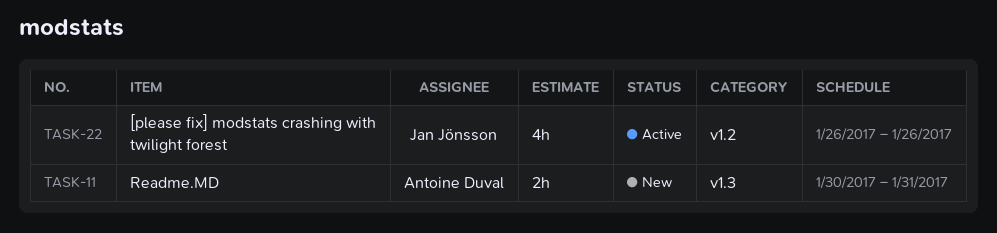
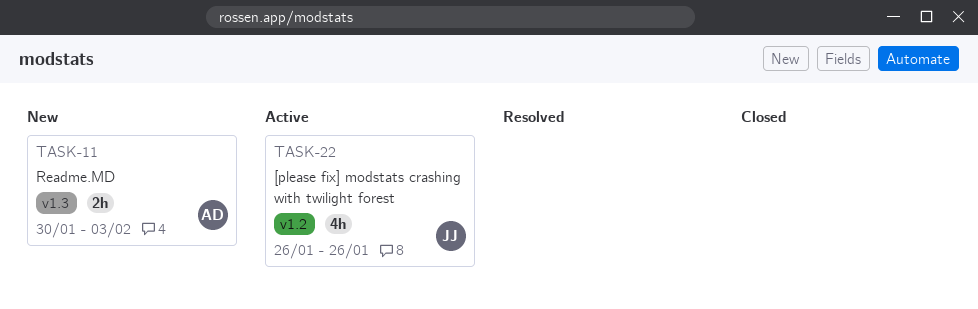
TASK-11, due: Jan 31 -> Feb 3

